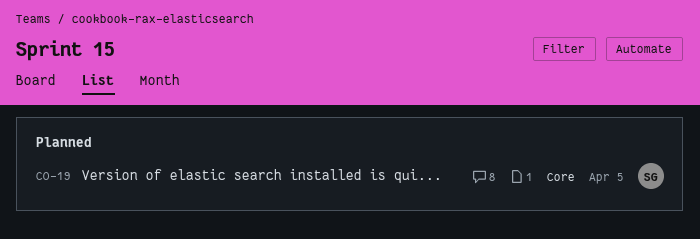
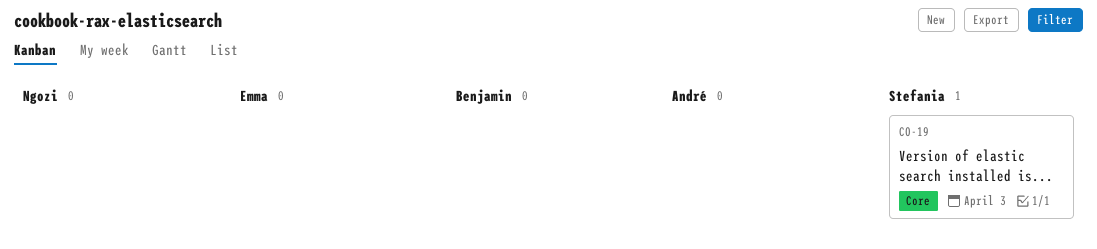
CO-19, due: Apr 5 -> Apr 3

